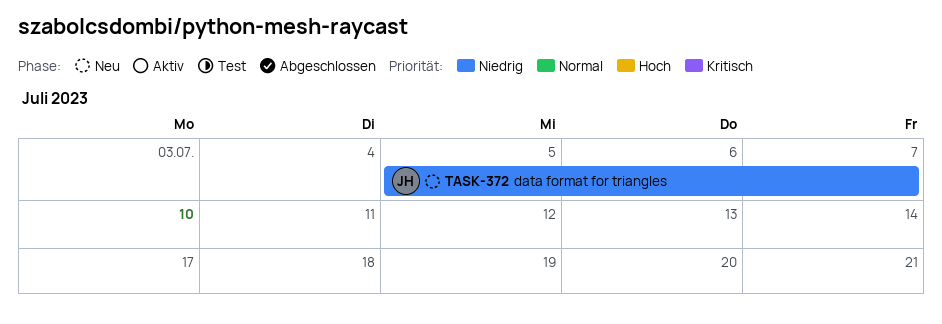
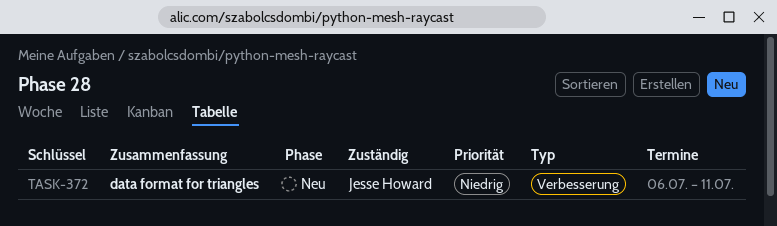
TASK-372, start: Jul 5 -> Jul 6
TASK-372, due: Jul 7 -> Jul 11

